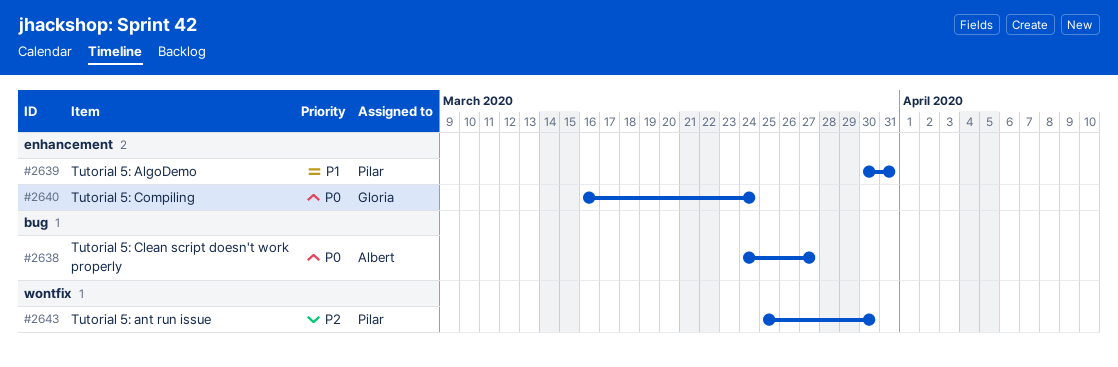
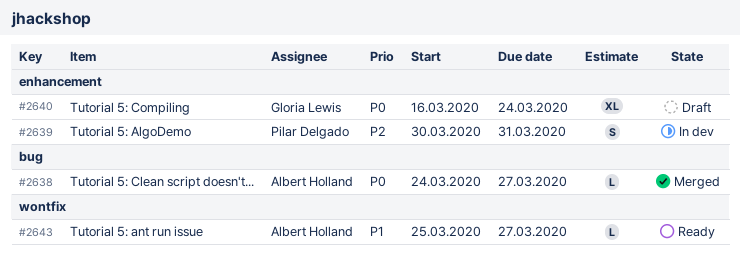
#2639, priority: P1 -> P2
#2643, owner: Pilar Delgado -> Albert Holland
#2643, priority: P2 -> P1
#2643, due: Mar 30 -> Mar 27

